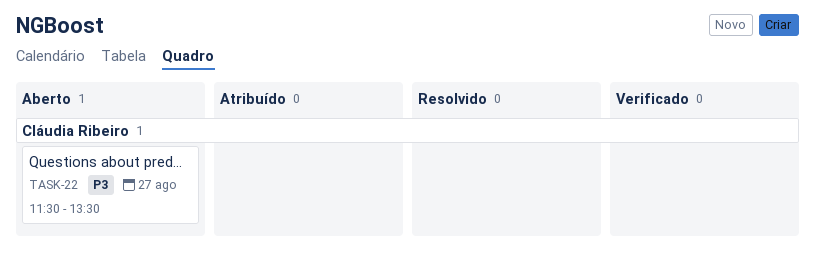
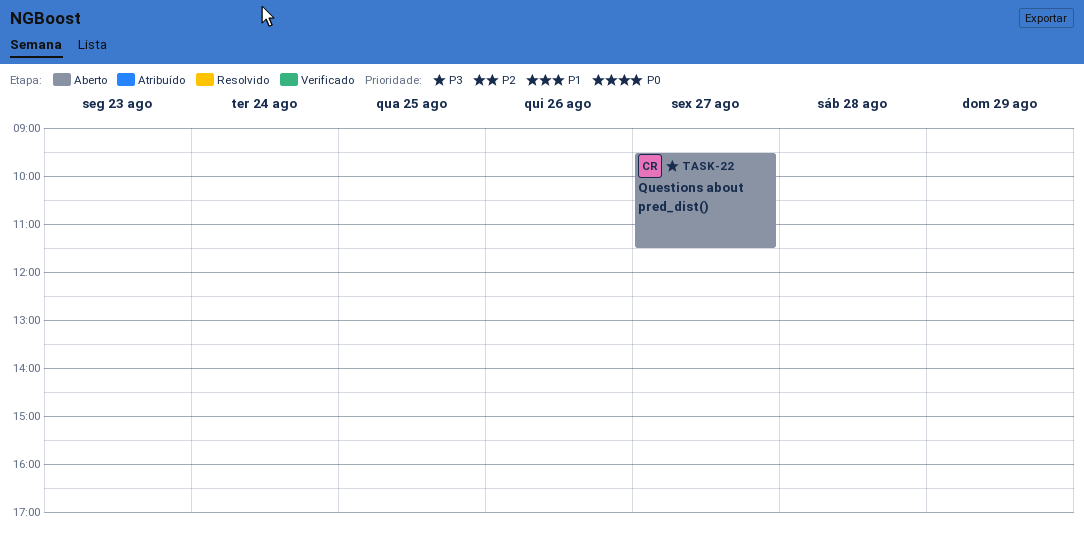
TASK-22, begins: 11:30 -> 09:30
TASK-22, ends: 13:30 -> 11:30

